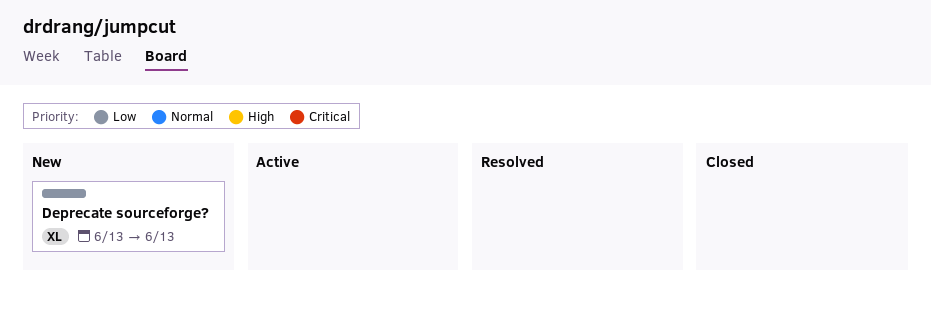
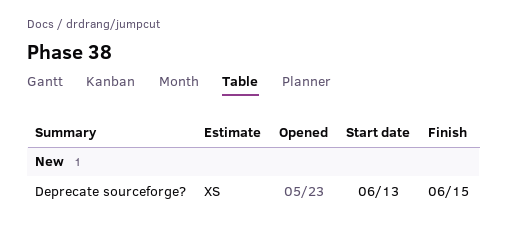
Deprecate sourceforge?, estimate: XL -> XS
Deprecate sourceforge?, due: Jun 13 -> Jun 15

